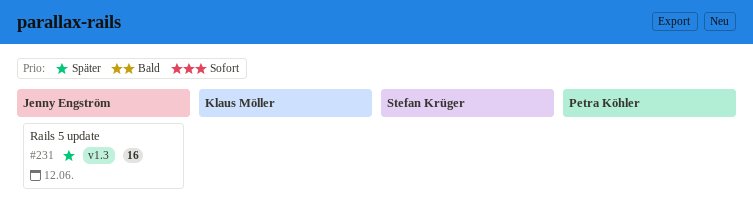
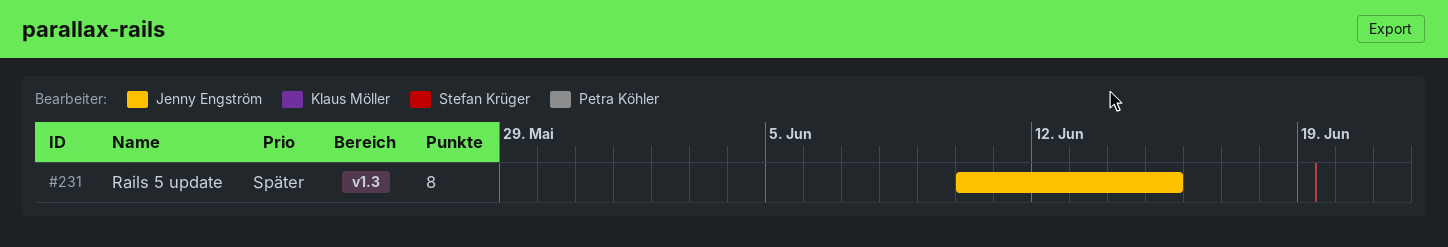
#231, estimate: 16 -> 8
#231, due: Jun 12 -> Jun 15

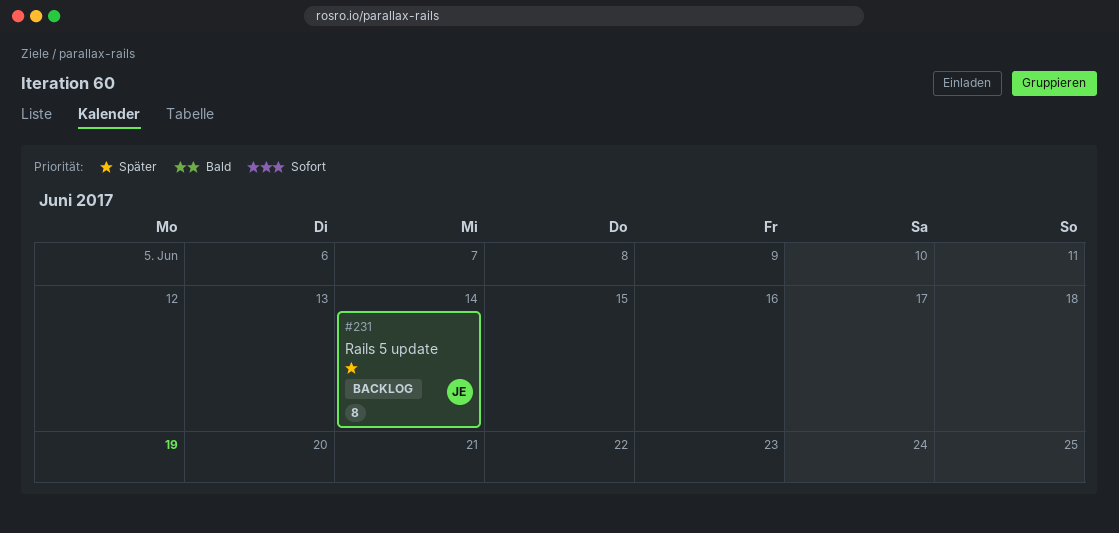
#231, due: Jun 15 -> Jun 14

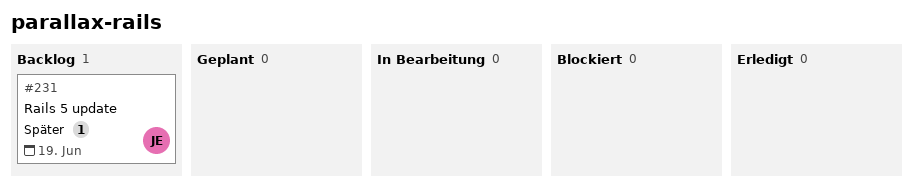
#231, estimate: 8 -> 1
#231, due: Jun 14 -> Jun 19

